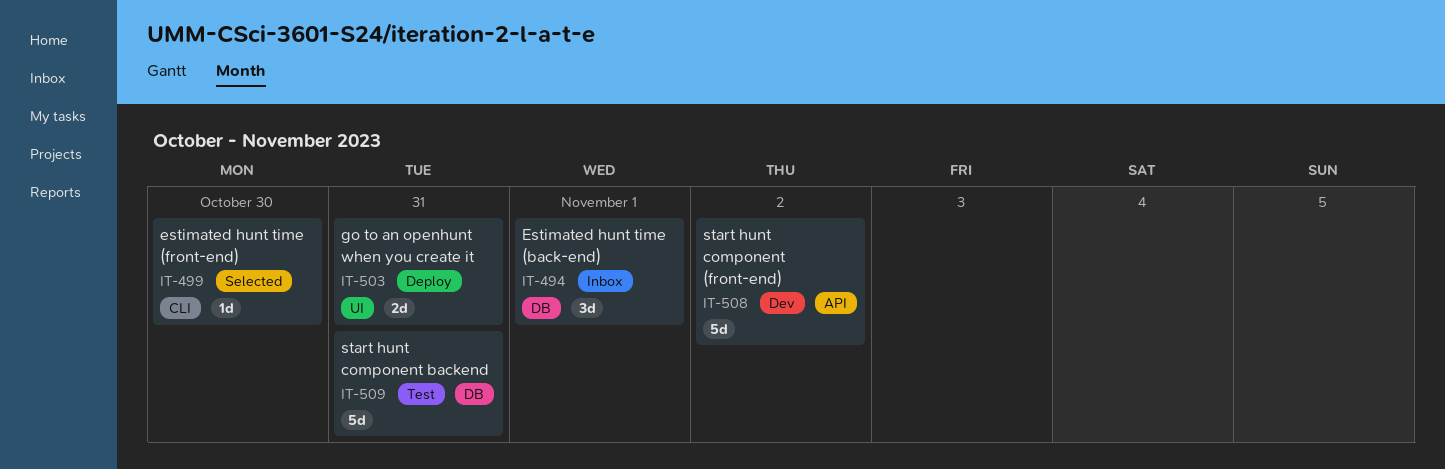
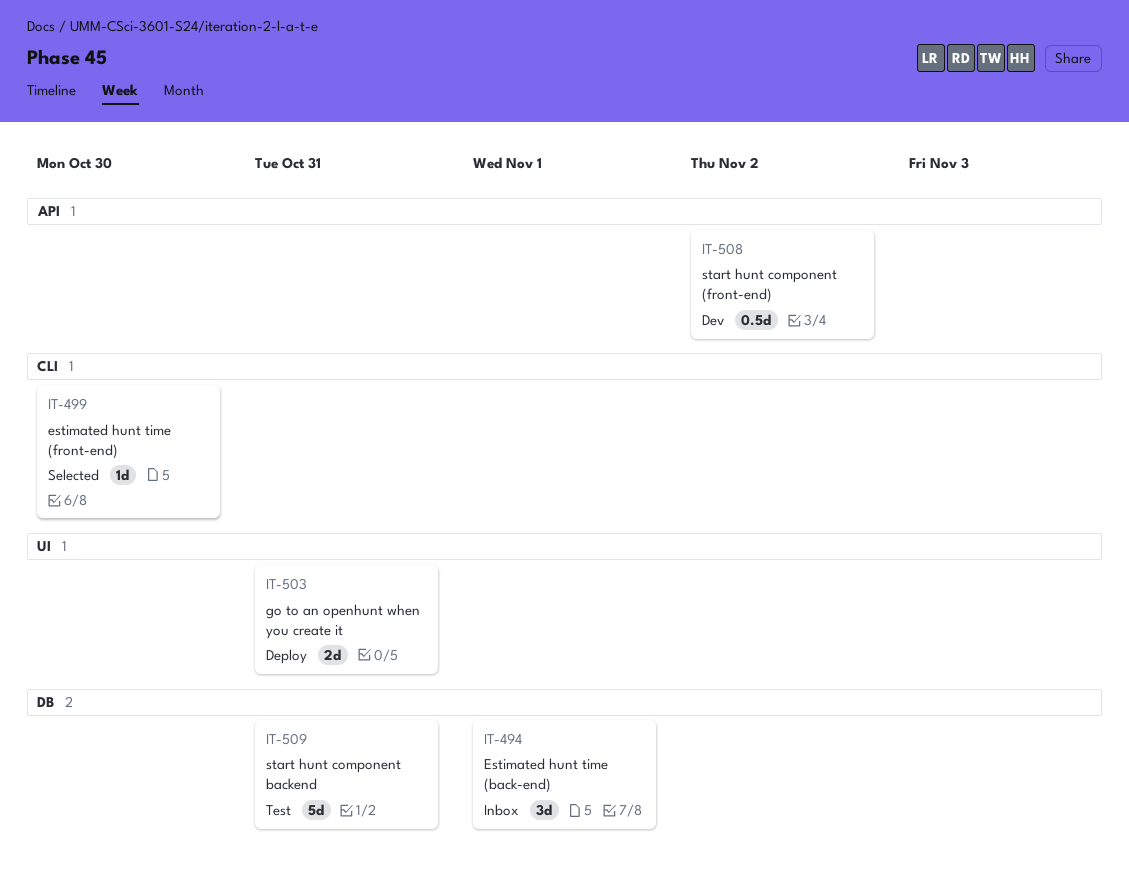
IT-508, estimate: 5d -> 0.5d

